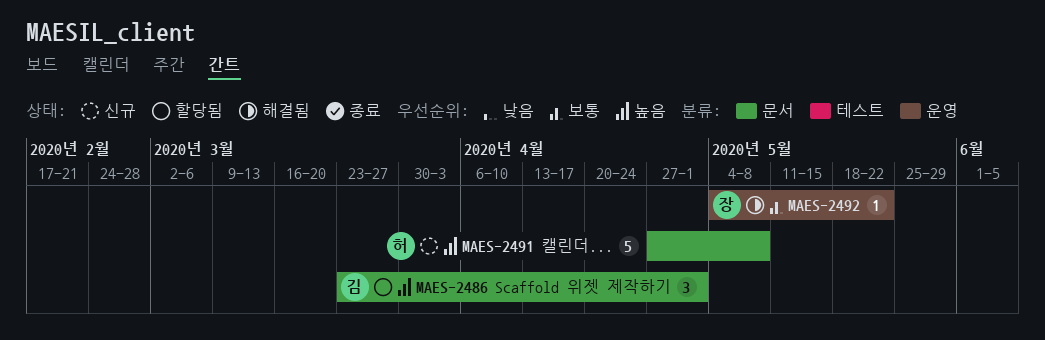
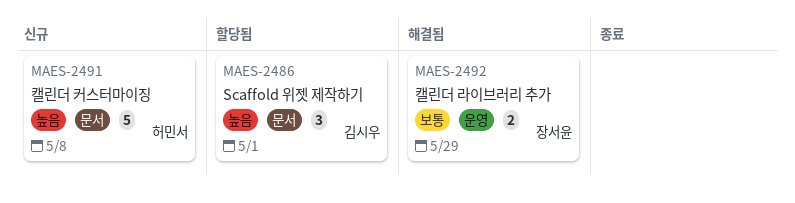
MAES-2492, estimate: 1 -> 2
MAES-2492, due: May 22 -> May 29

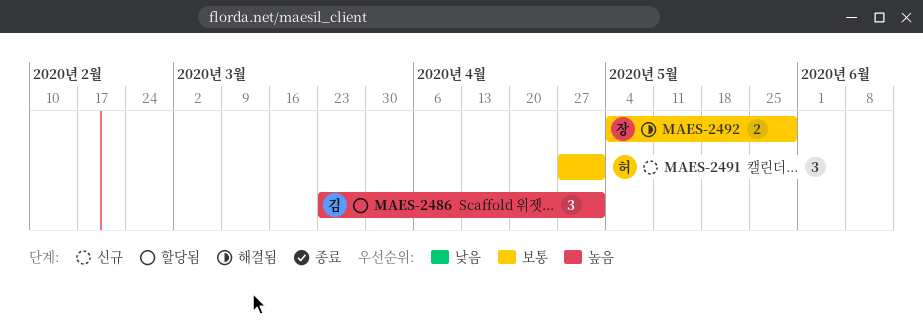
MAES-2491, priority: 높음 -> 보통
MAES-2491, estimate: 5 -> 3
MAES-2491, due: May 8 -> May 1

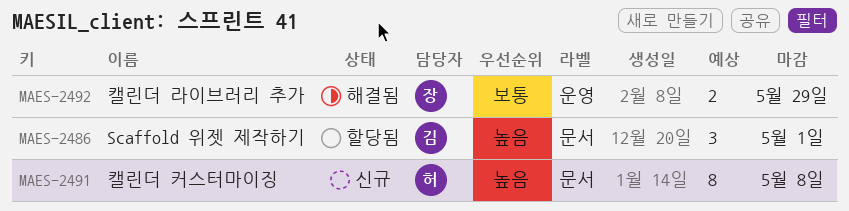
MAES-2491, priority: 보통 -> 높음
MAES-2491, estimate: 3 -> 8
MAES-2491, due: May 1 -> May 8

